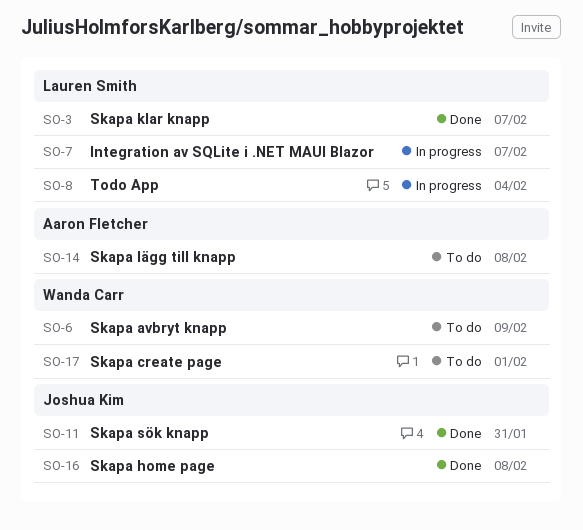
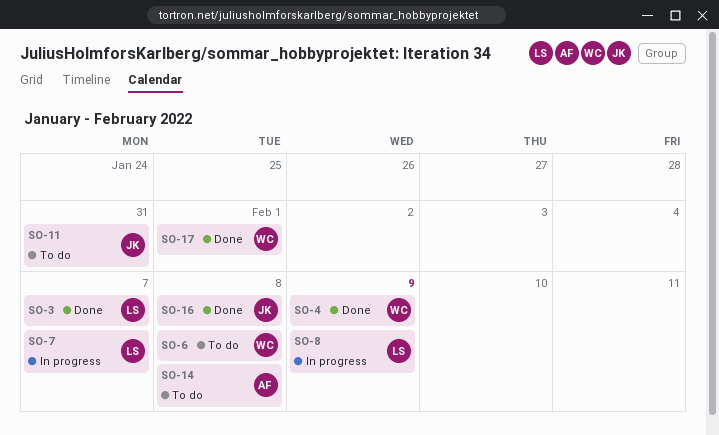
SO-4: none -> present
SO-6, due: Feb 9 -> Feb 8
SO-8, due: Feb 4 -> Feb 9
SO-11, status: Done -> To do
SO-17, status: To do -> Done

